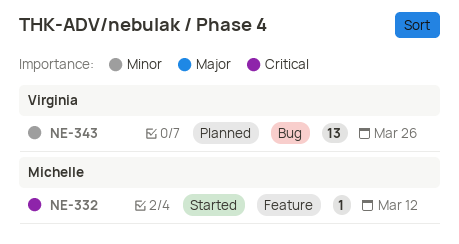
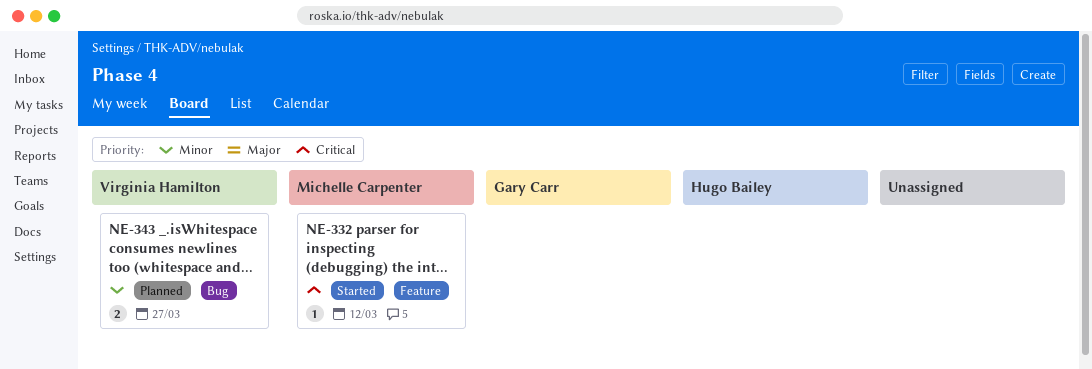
NE-343, estimate: 13 -> 2
NE-343, due: Mar 26 -> Mar 27

